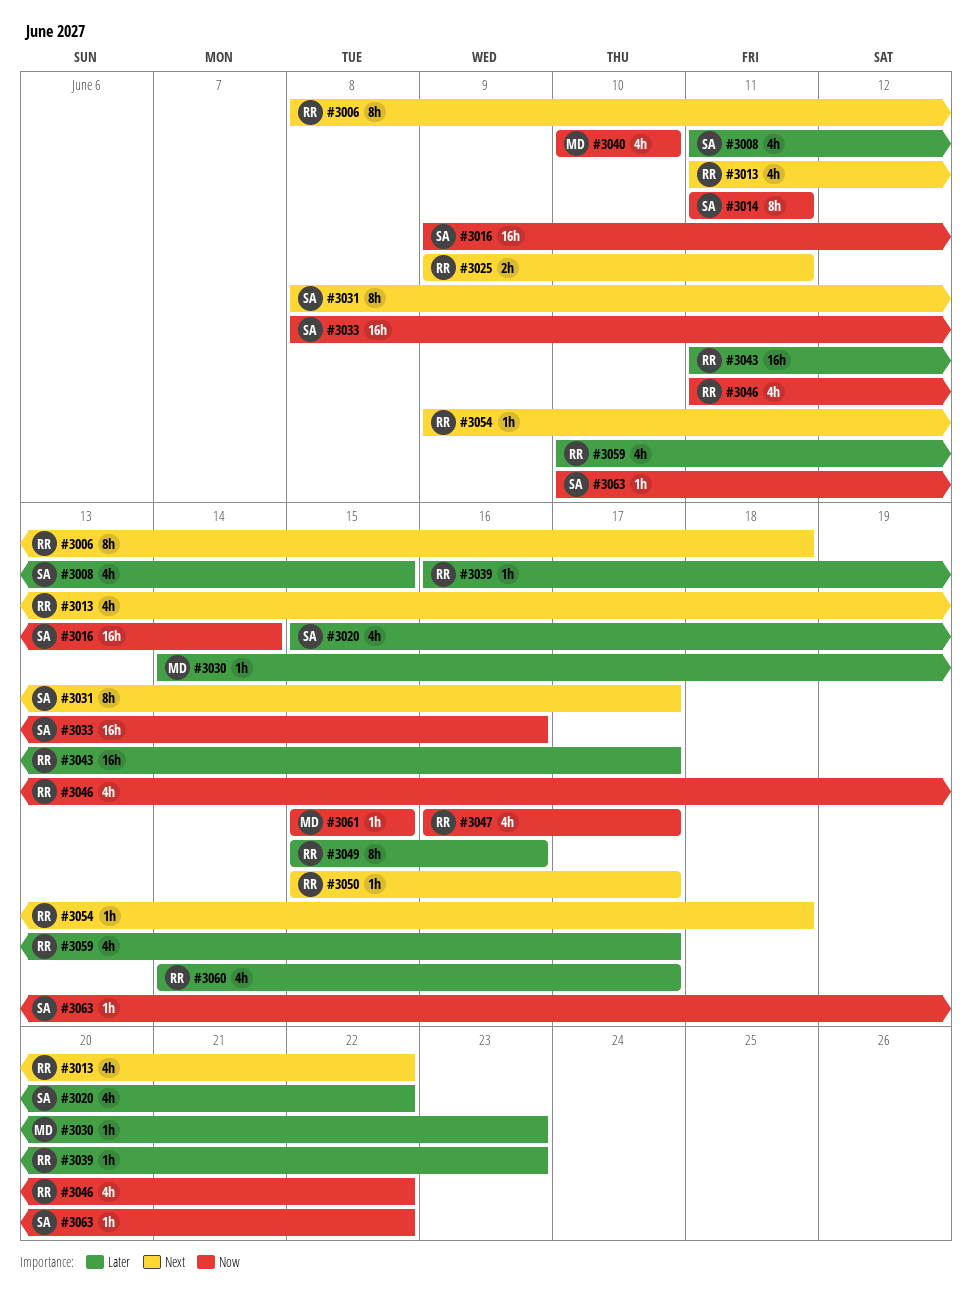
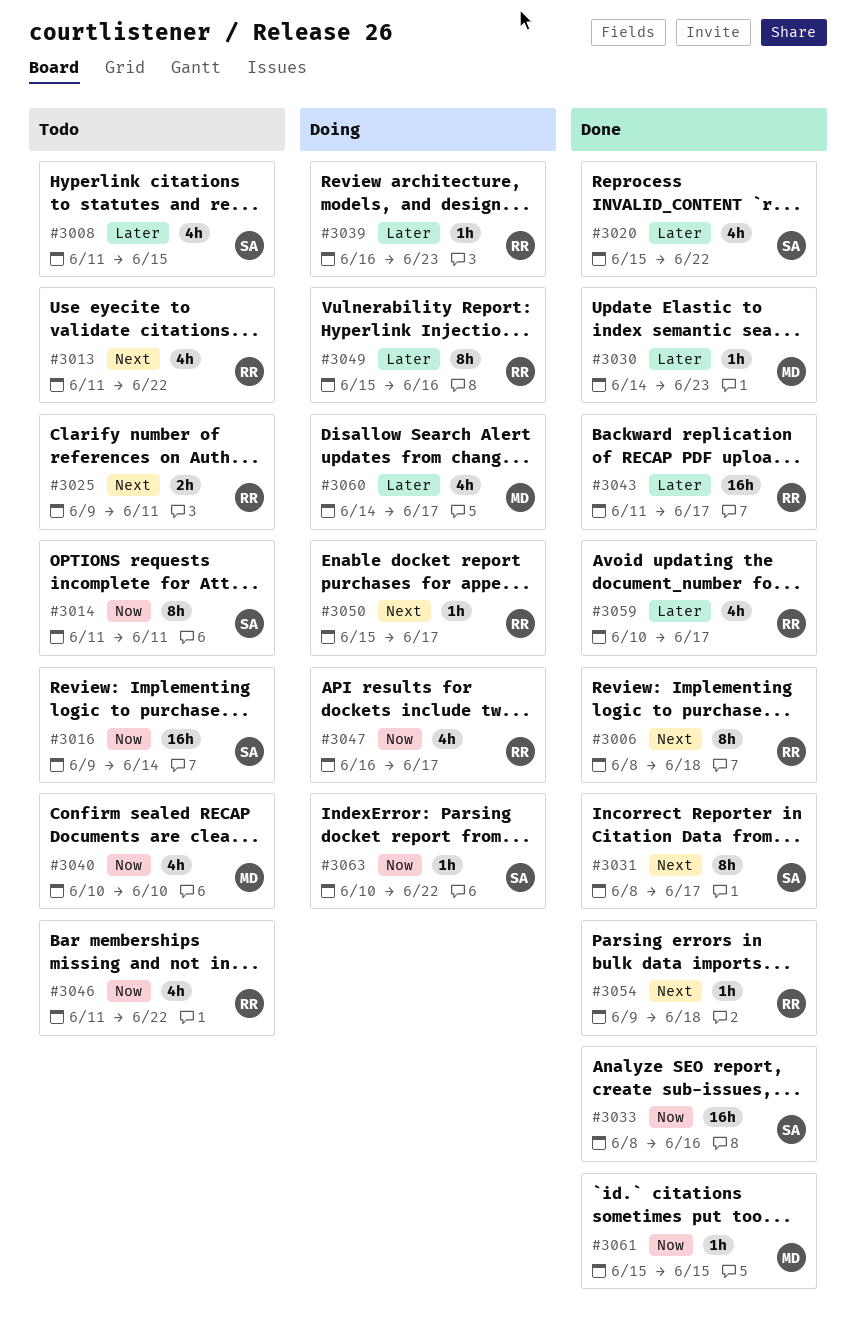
#3060, owner: RR -> MD

